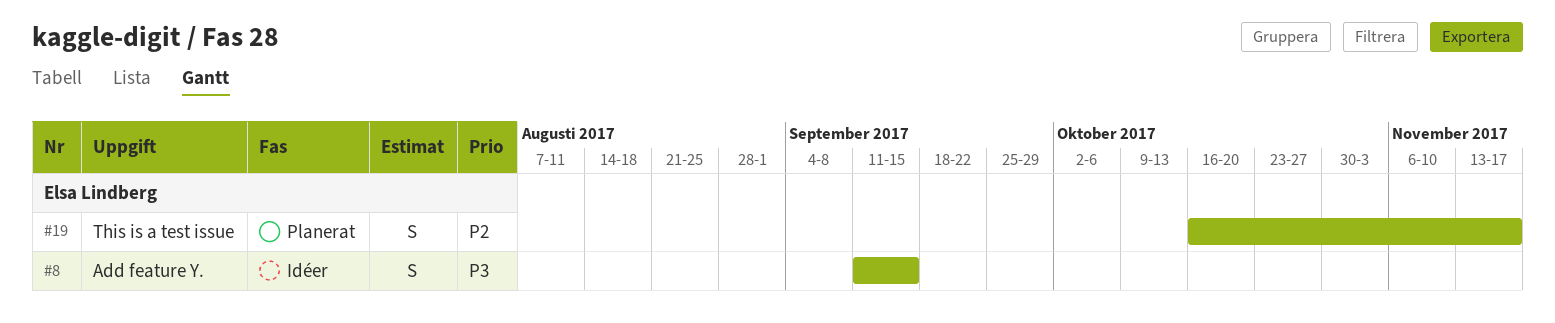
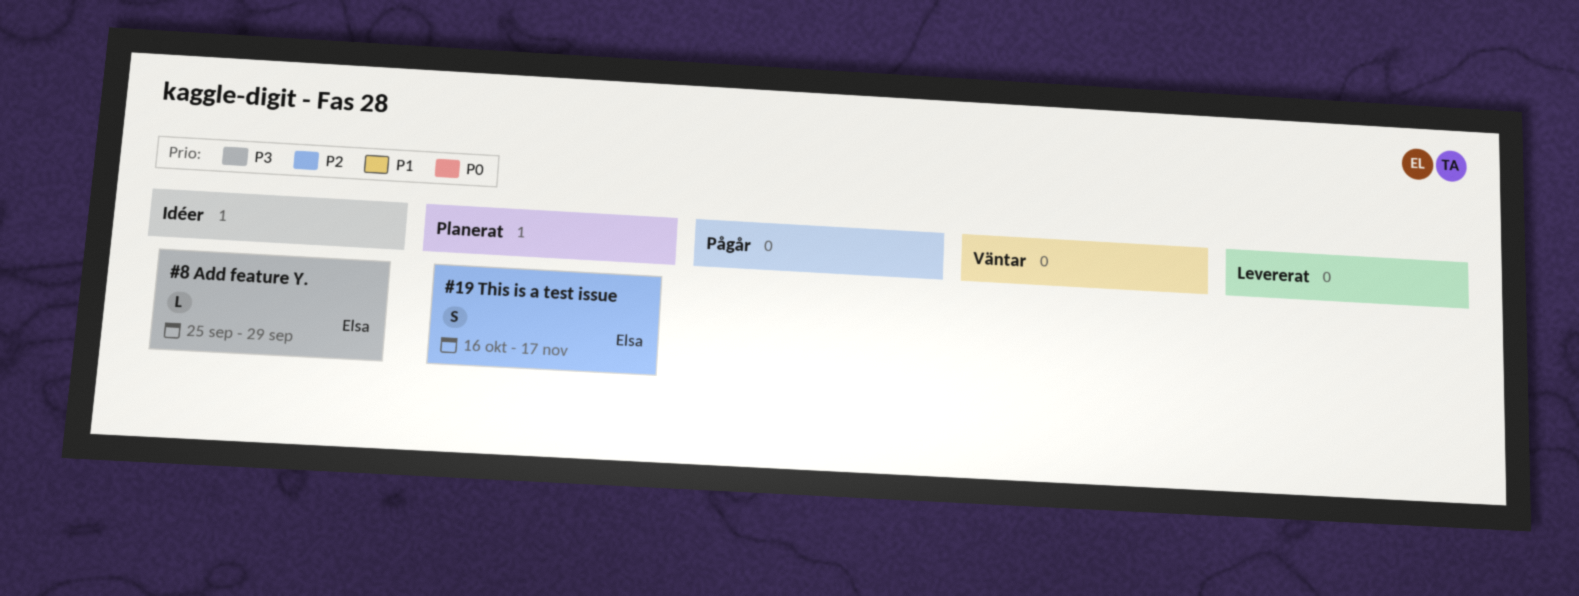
#8, estimate: S -> L
#8, start: Sep 11 -> Sep 25
#8, due: Sep 15 -> Sep 29

